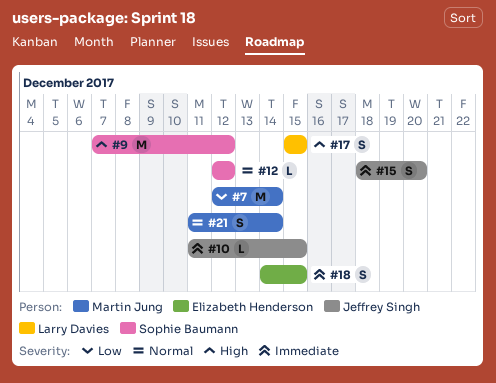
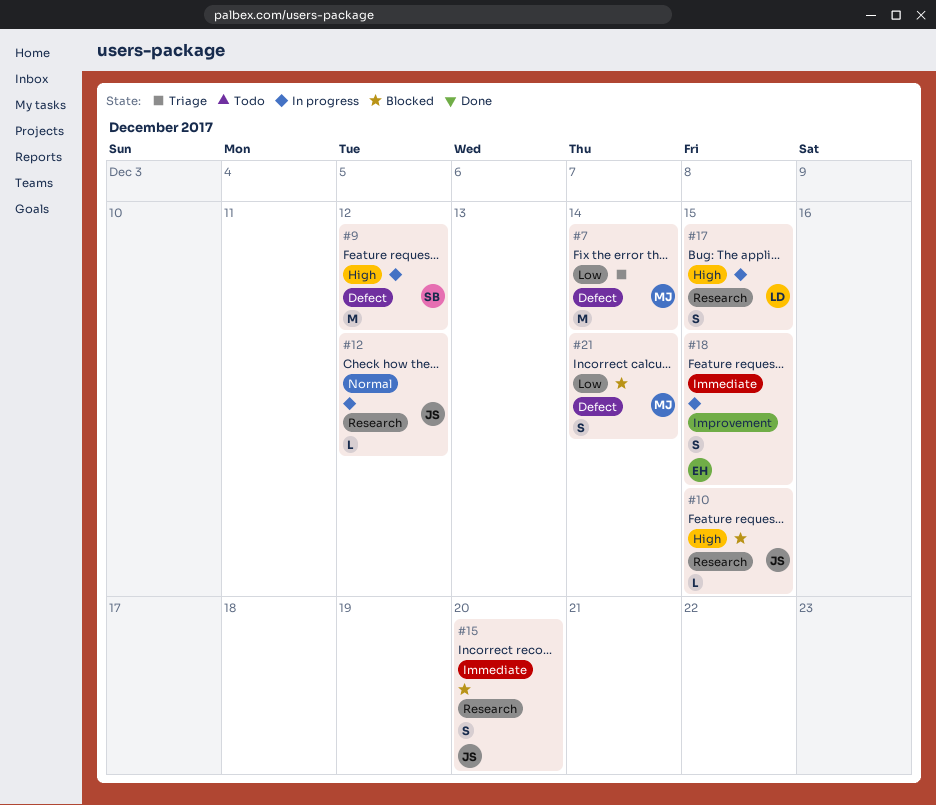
#10, priority: Immediate -> High
#12, owner: Sophie Baumann -> Jeffrey Singh
#21, priority: Normal -> Low

